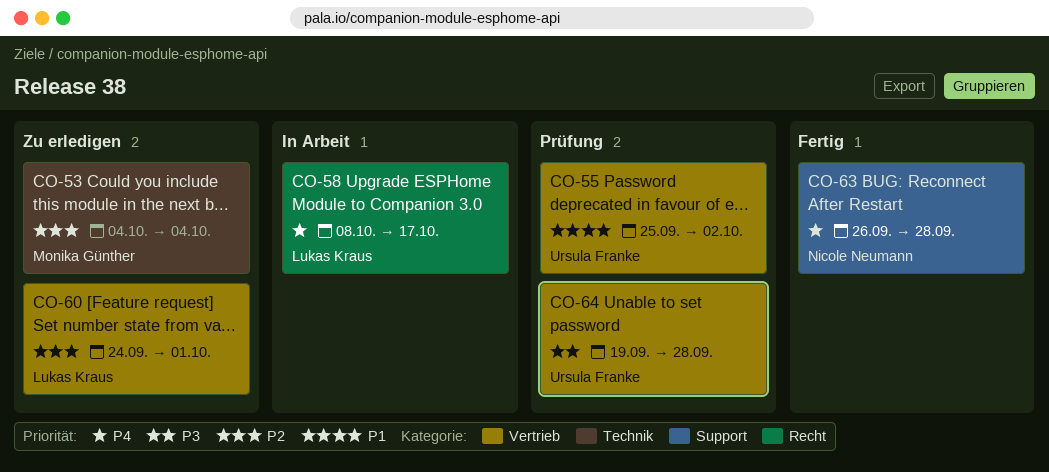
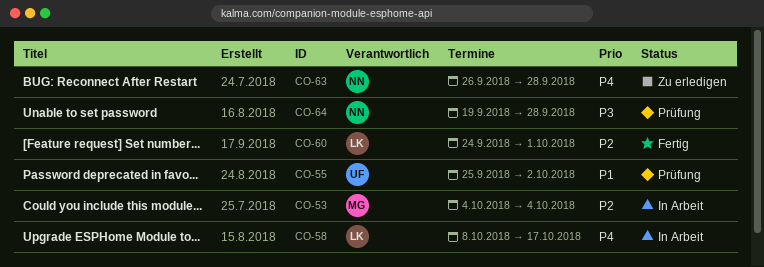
CO-53, status: Zu erledigen -> In Arbeit
CO-60, status: Zu erledigen -> Fertig
CO-63, status: Fertig -> Zu erledigen
CO-64, owner: Ursula Franke -> Nicole Neumann

